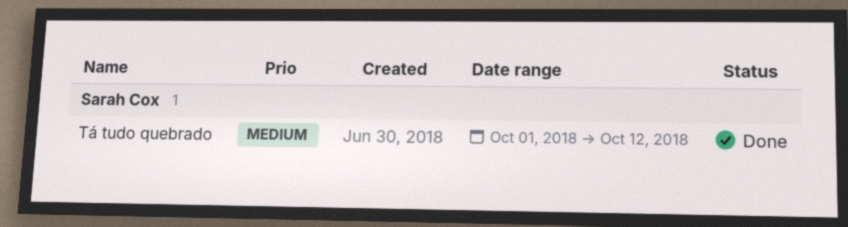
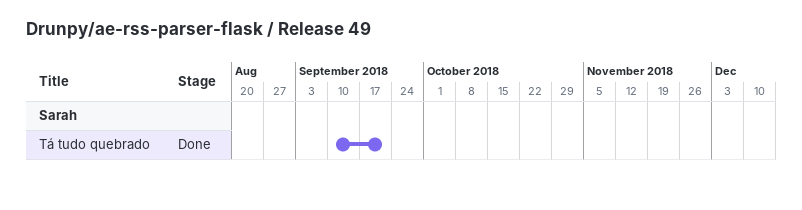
Tá tudo quebrado, start: Oct 1 -> Sep 10
Tá tudo quebrado, due: Oct 12 -> Sep 21

